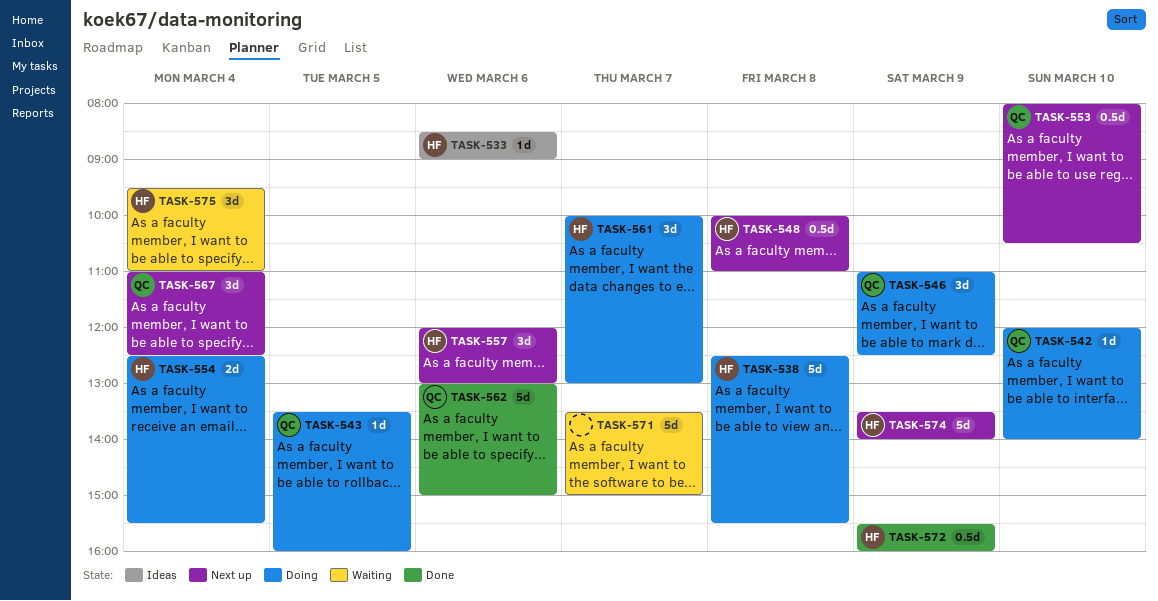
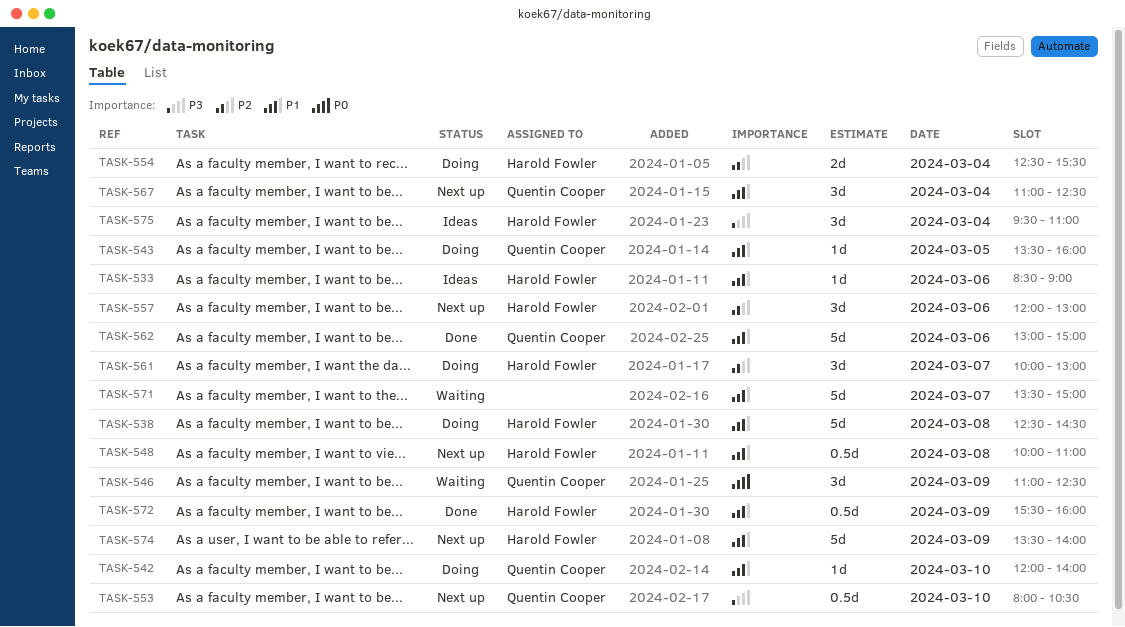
TASK-538, ends: 15:30 -> 14:30
TASK-546, status: Doing -> Waiting
TASK-575, status: Waiting -> Ideas

